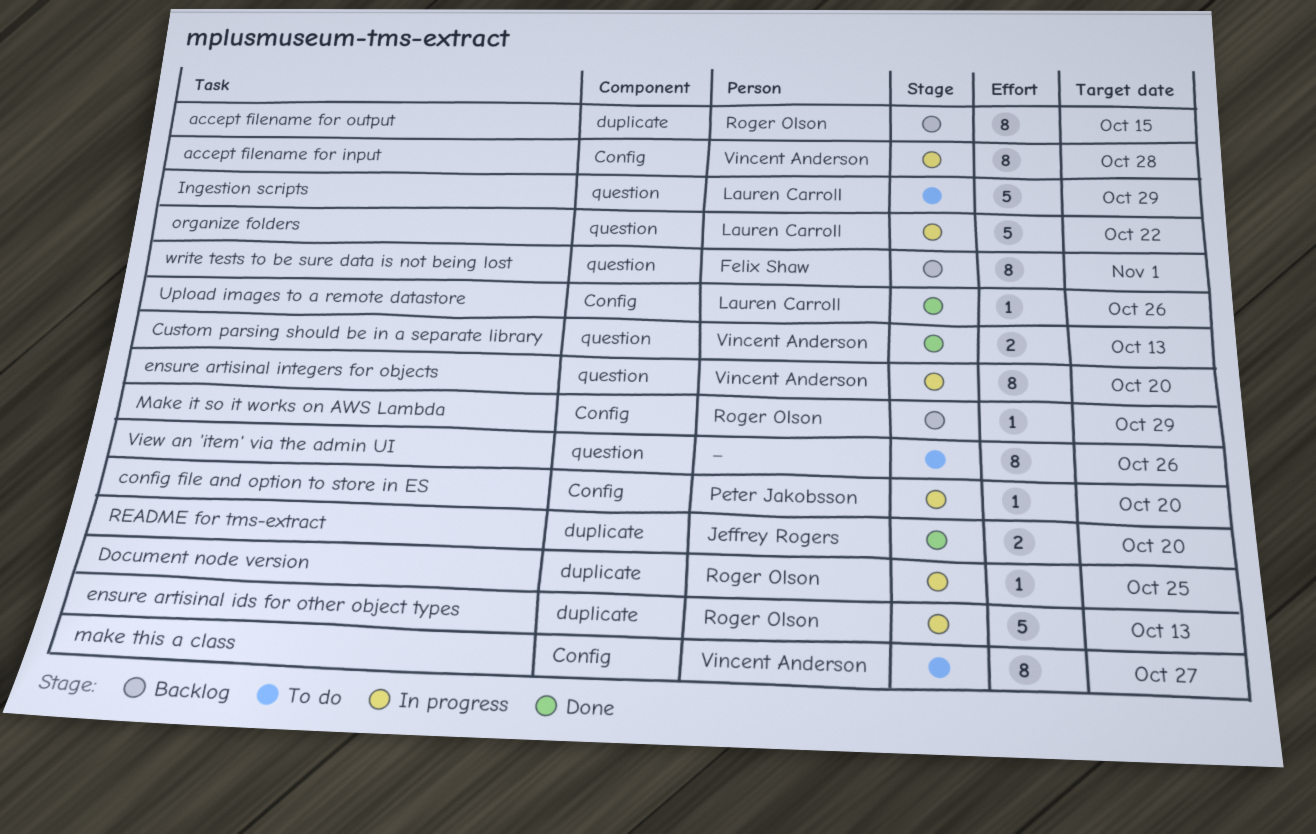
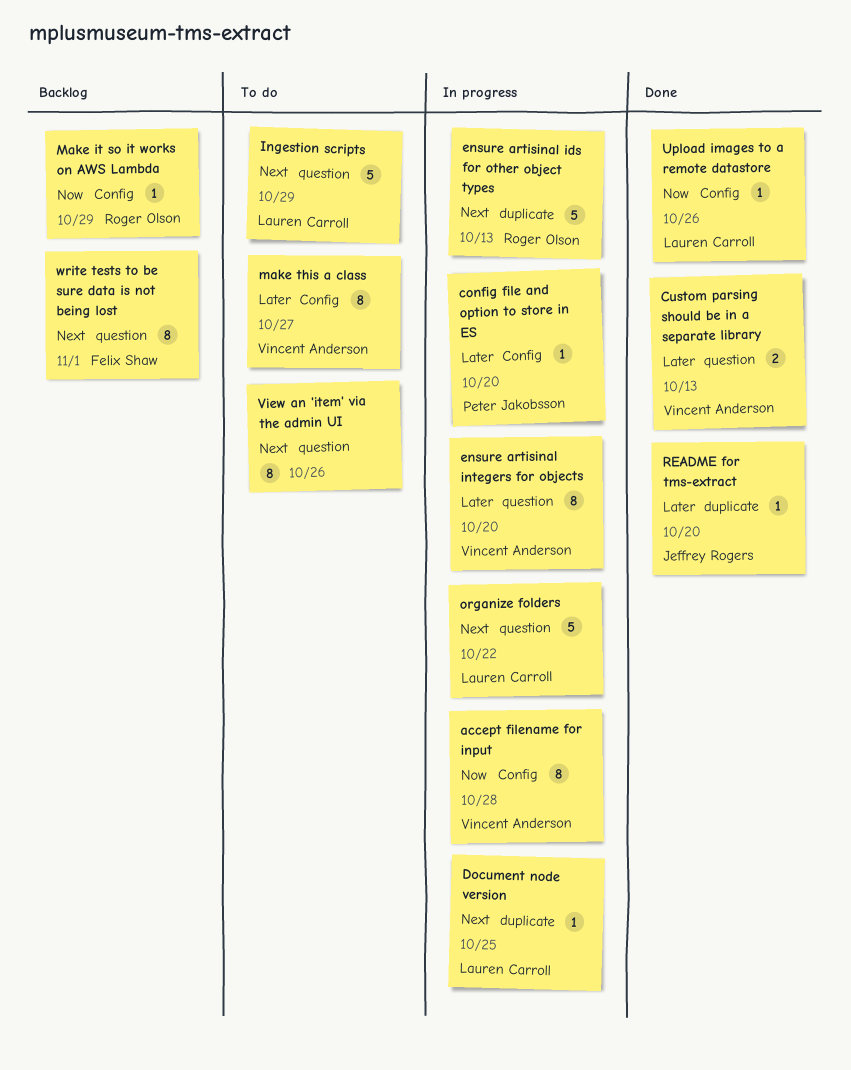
accept filename for output: present -> none
Document node version, owner: Roger Olson -> Lauren Carroll
README for tms-extract, estimate: 2 -> 1

